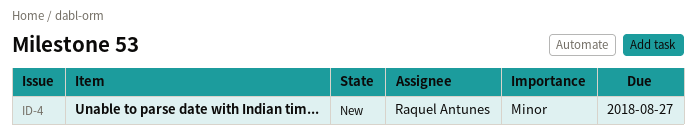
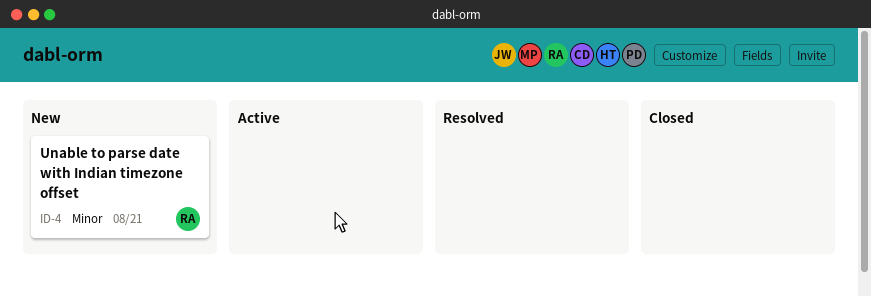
ID-4, due: Aug 27 -> Aug 21

